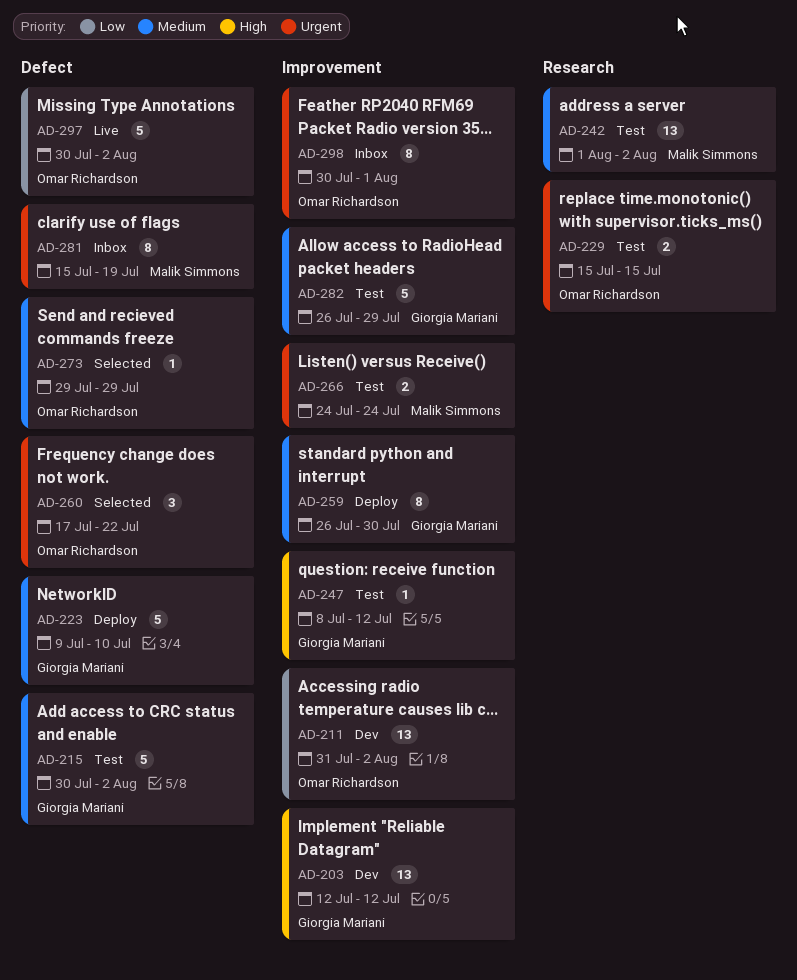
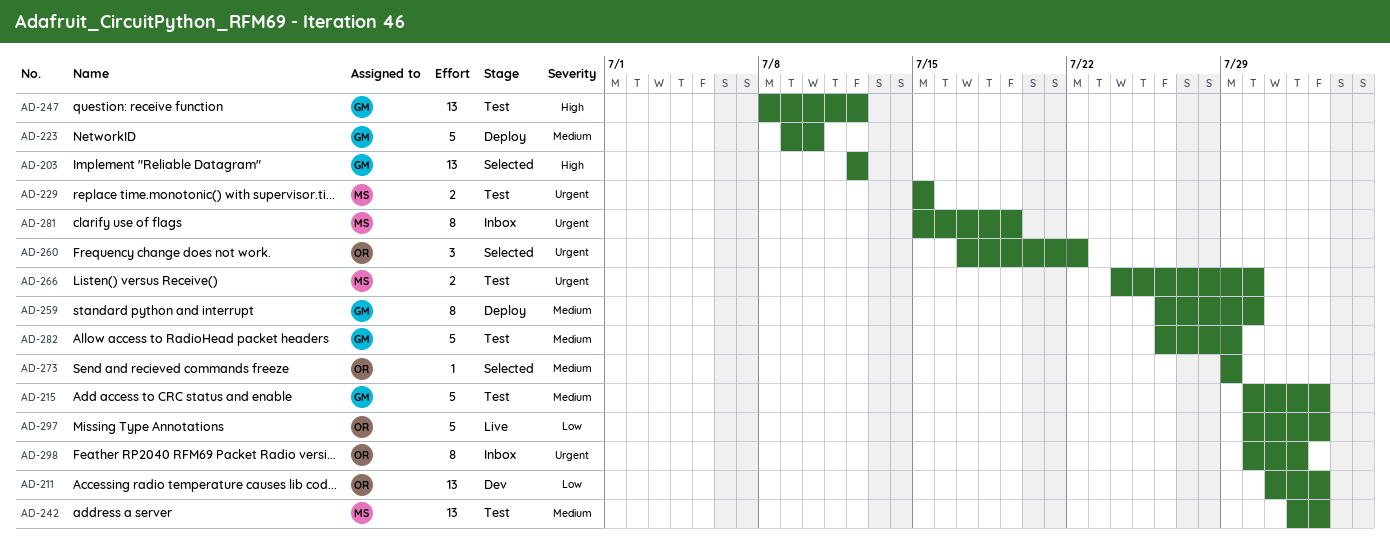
AD-203, status: Dev -> Selected
AD-229, owner: Omar Richardson -> Malik Simmons
AD-247, estimate: 1 -> 13
AD-266, due: Jul 24 -> Jul 30

